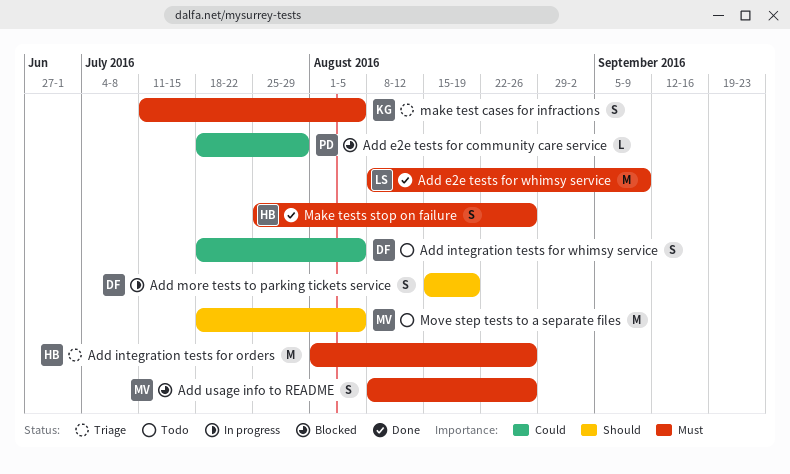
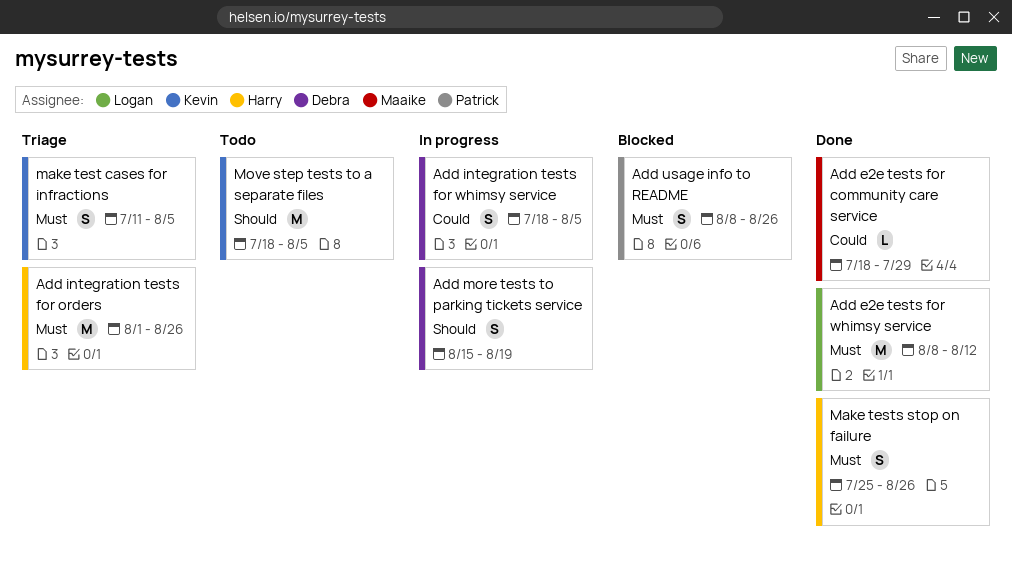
Add e2e tests for community care service, status: Blocked -> Done
Add e2e tests for community care service, owner: Patrick -> Maaike
Add e2e tests for whimsy service, due: Sep 9 -> Aug 12
Add integration tests for whimsy service, status: Todo -> In progress
Add usage info to README, owner: Maaike -> Patrick
Move step tests to a separate files, owner: Maaike -> Kevin

